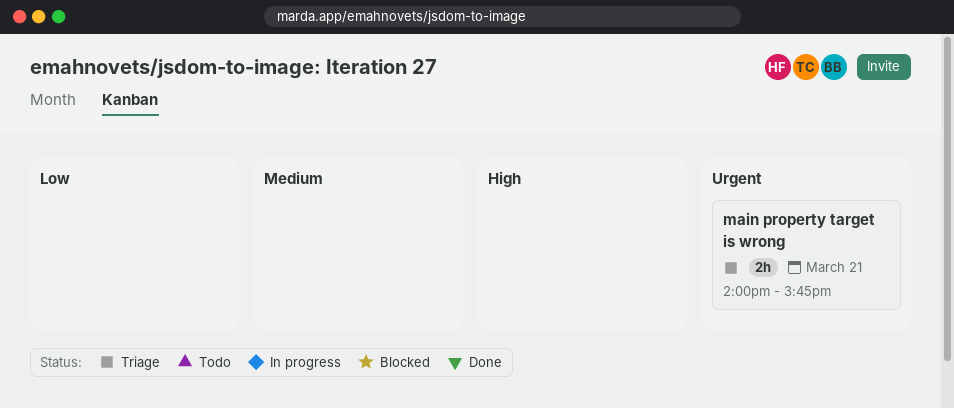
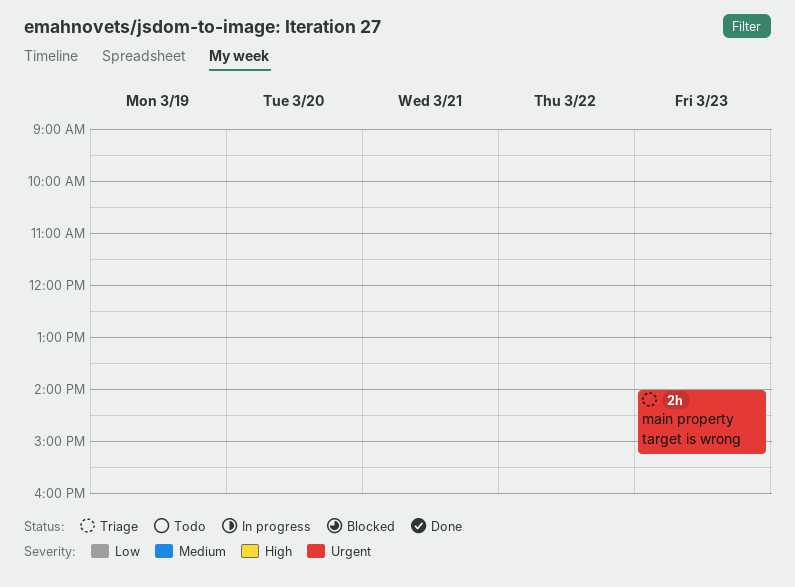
main property target is wrong, day: Mar 21 -> Mar 23
main property target is wrong, ends: 15:45 -> 15:15

